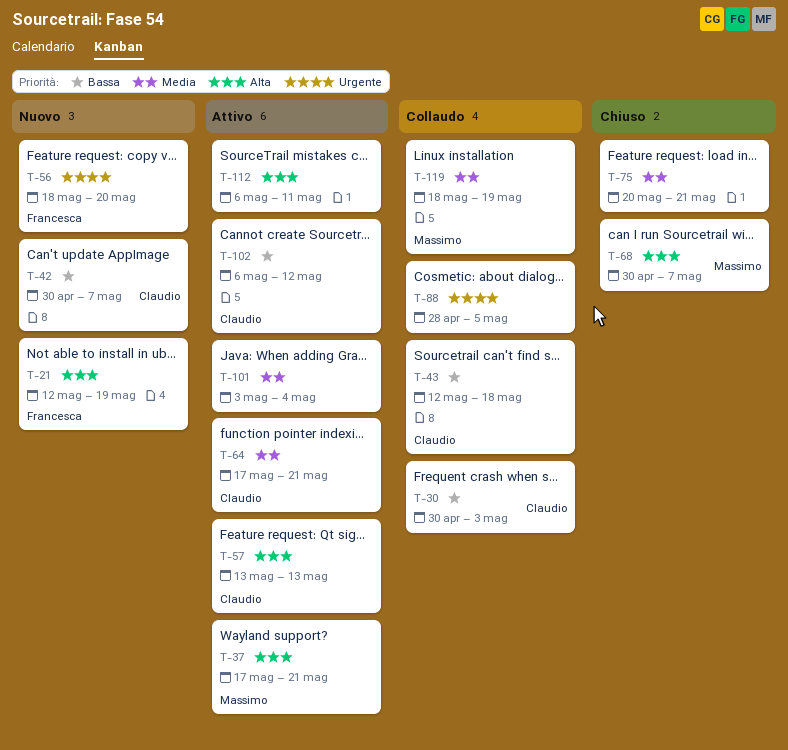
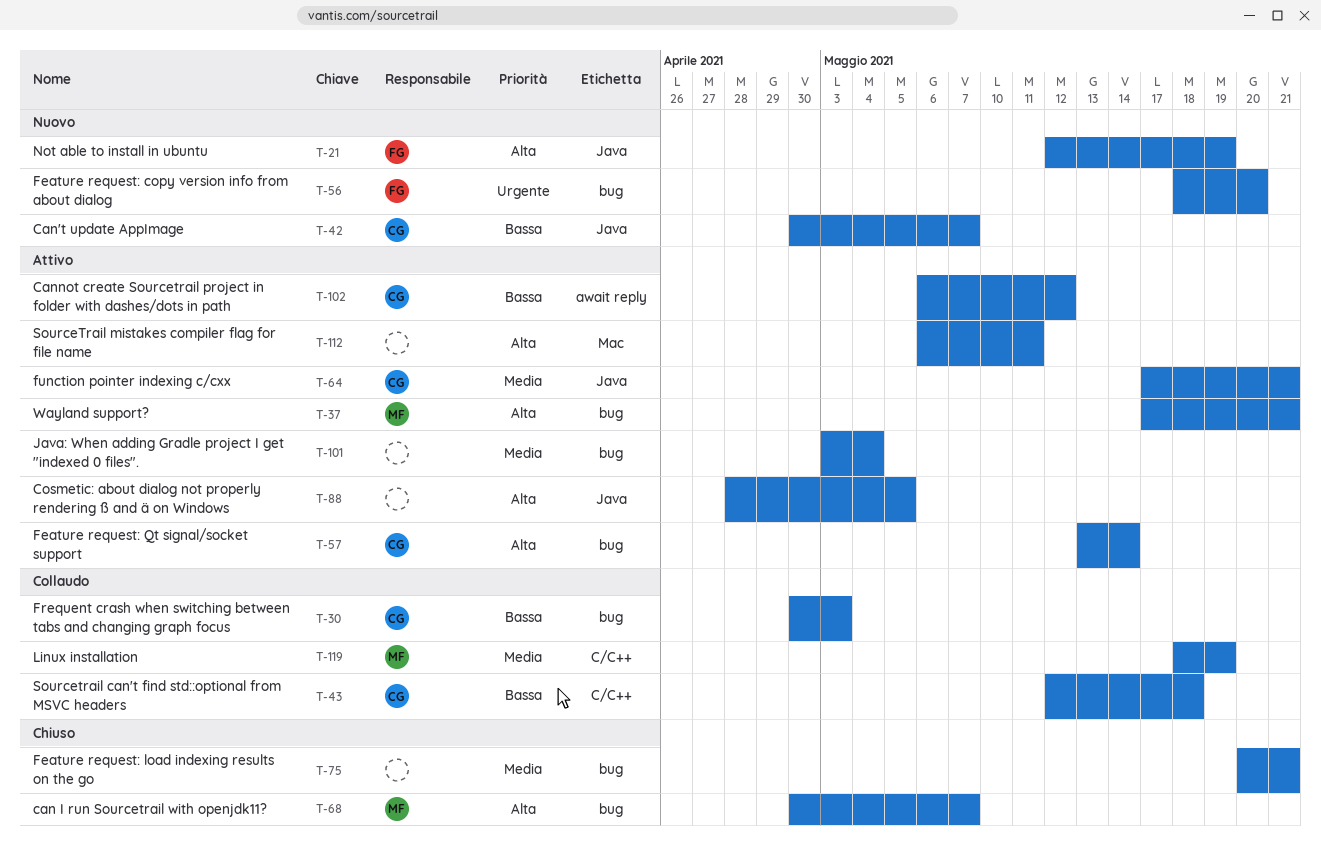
T-57, due: May 13 -> May 14
T-88, status: Collaudo -> Attivo
T-88, priority: Urgente -> Alta

